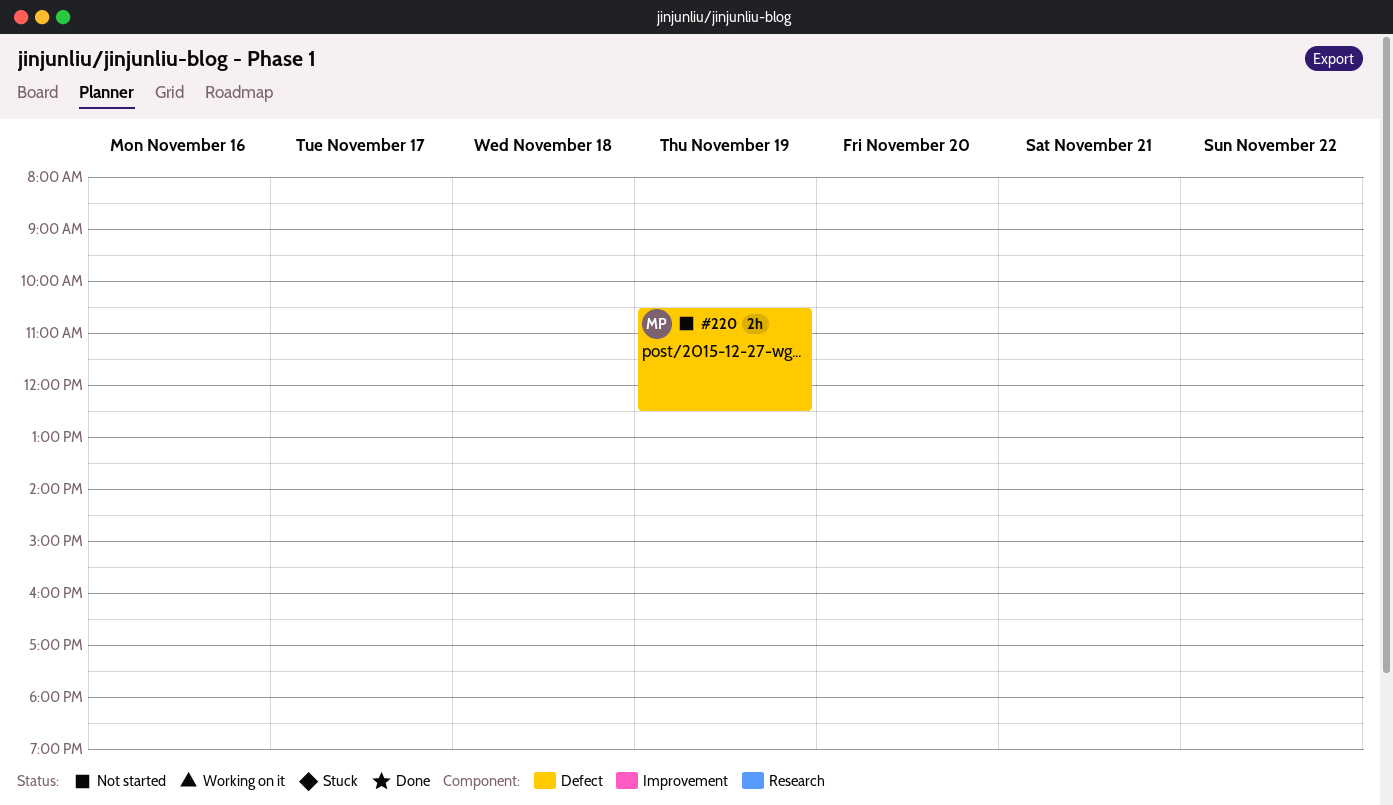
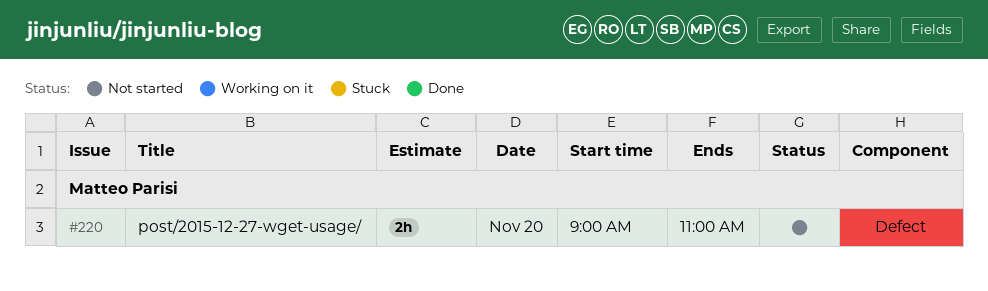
#220, day: Nov 19 -> Nov 20
#220, begins: 10:30 -> 09:00
#220, ends: 12:30 -> 11:00

